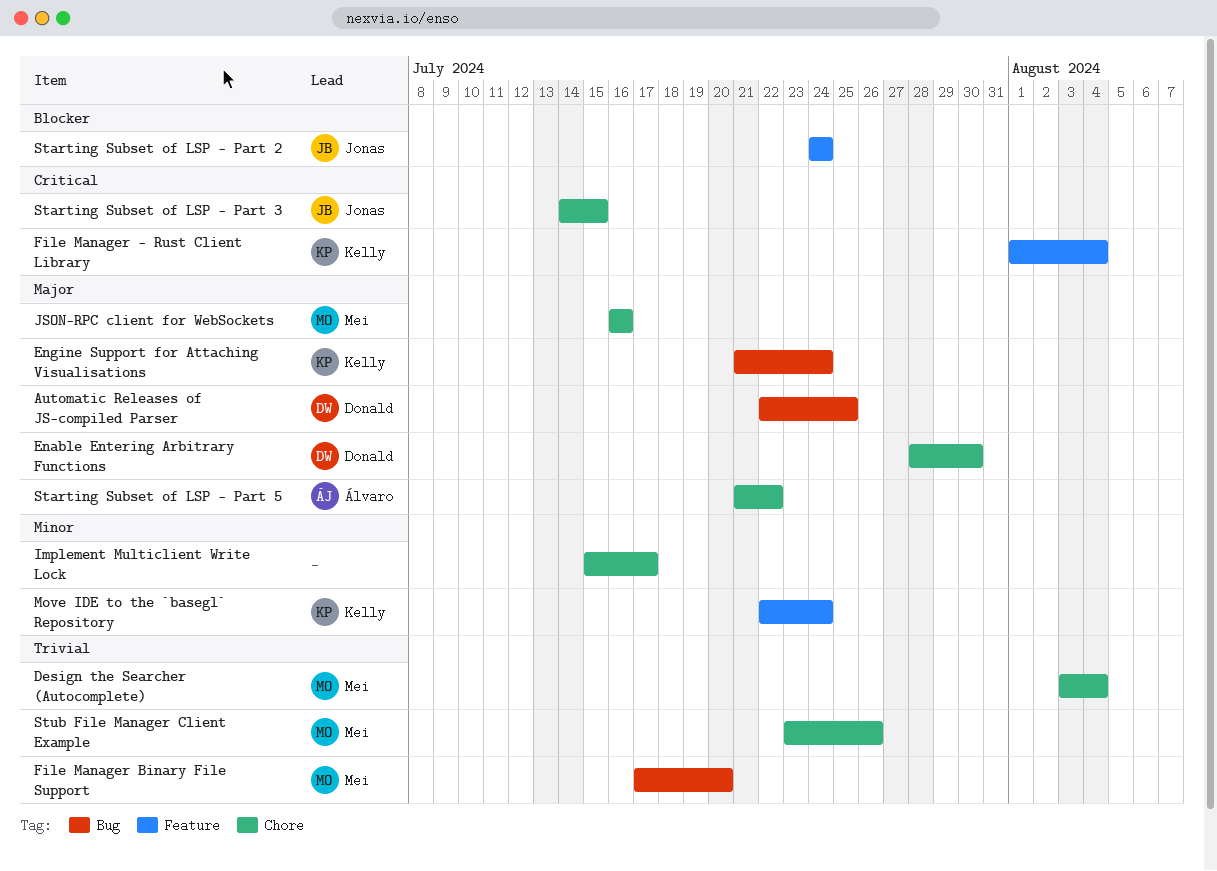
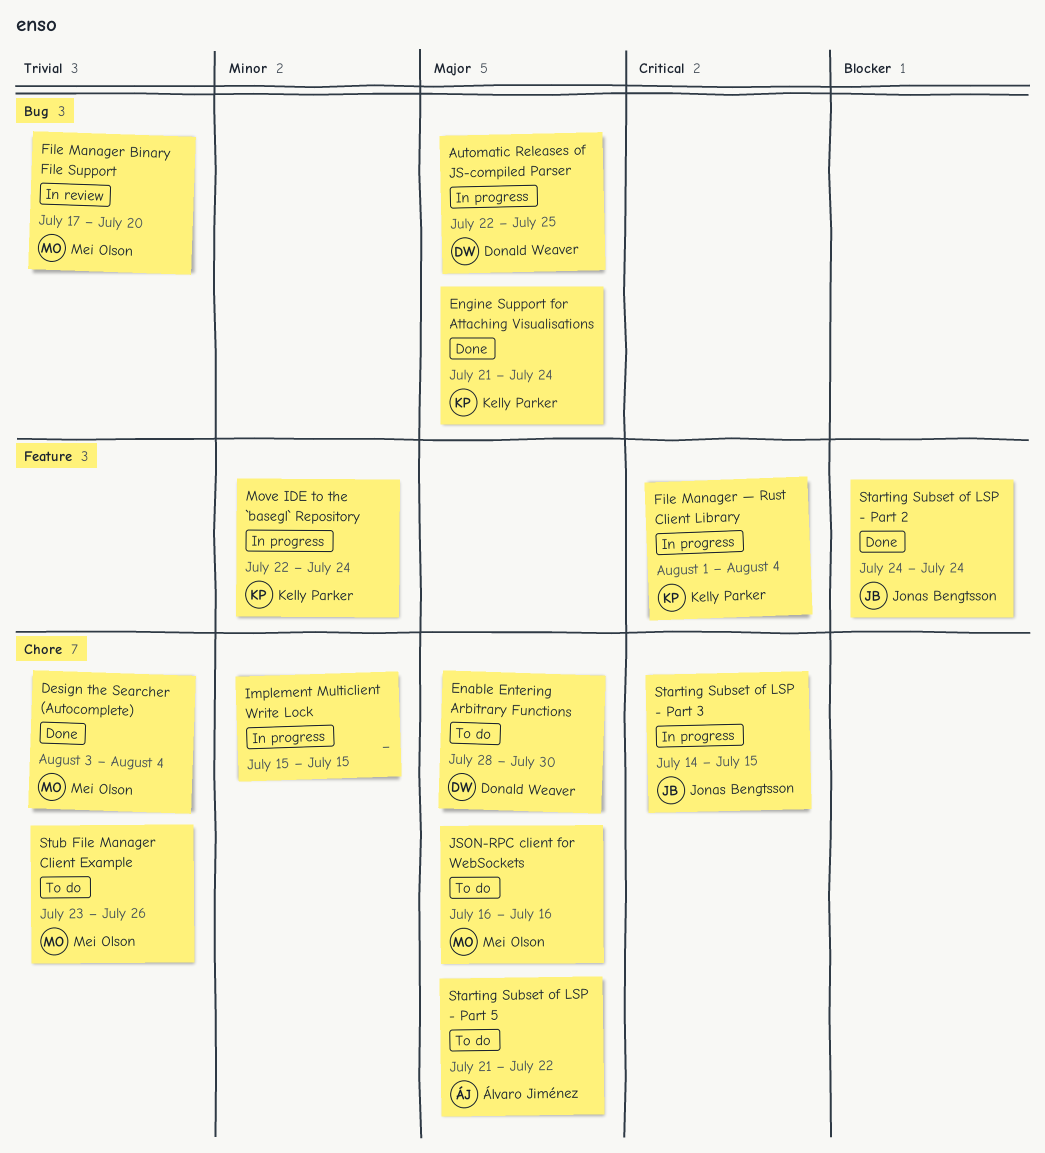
Implement Multiclient Write Lock, due: Jul 17 -> Jul 15

